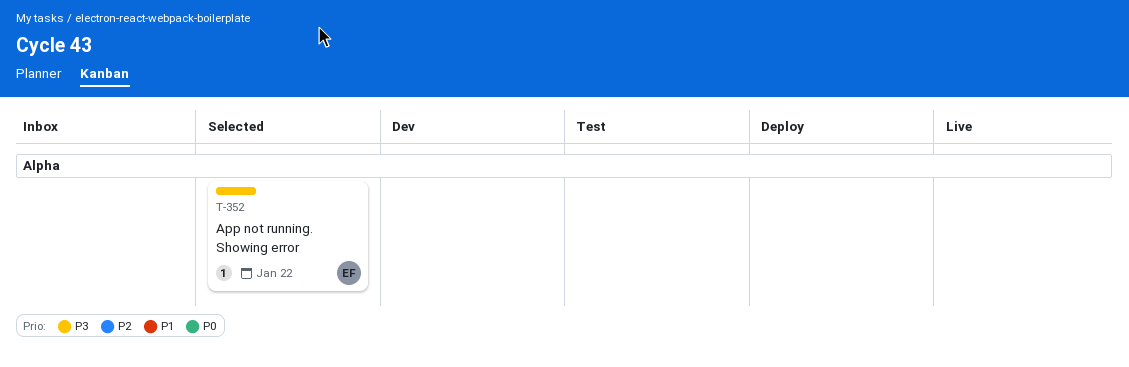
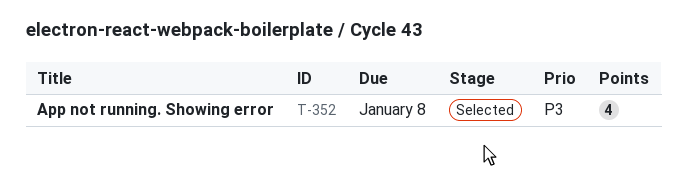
T-352, estimate: 1 -> 4
T-352, due: Jan 22 -> Jan 8

